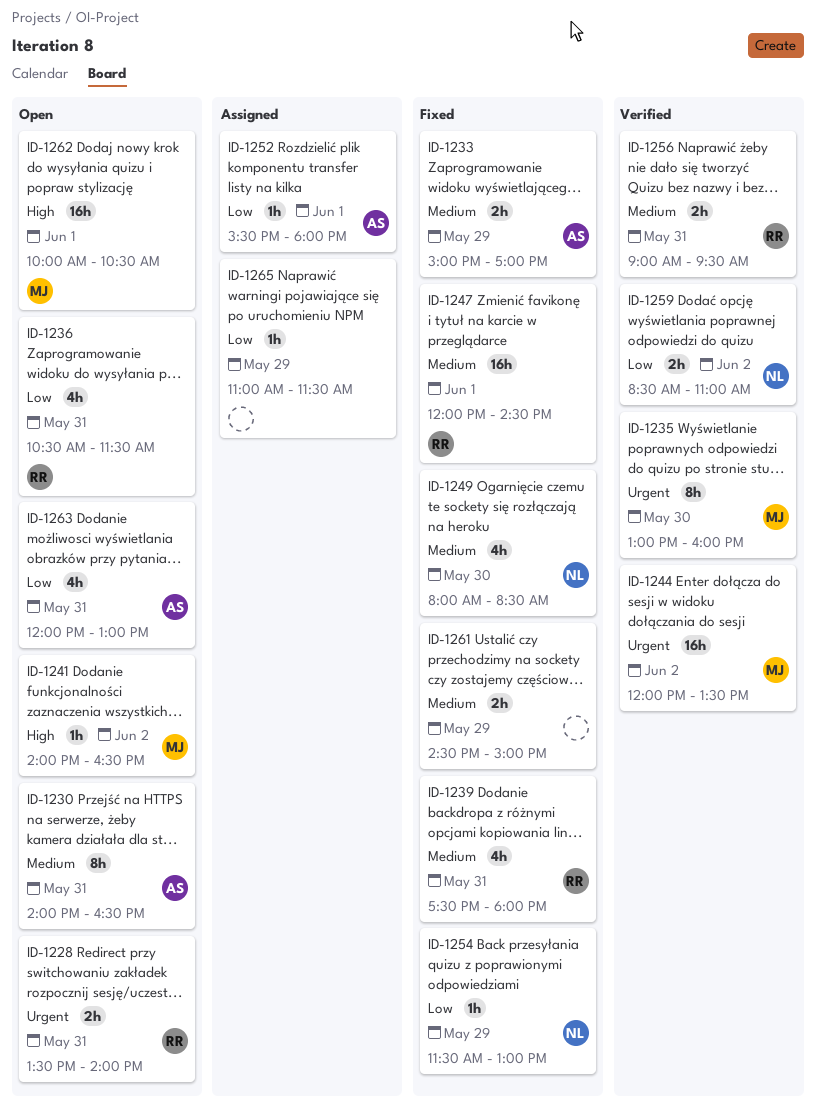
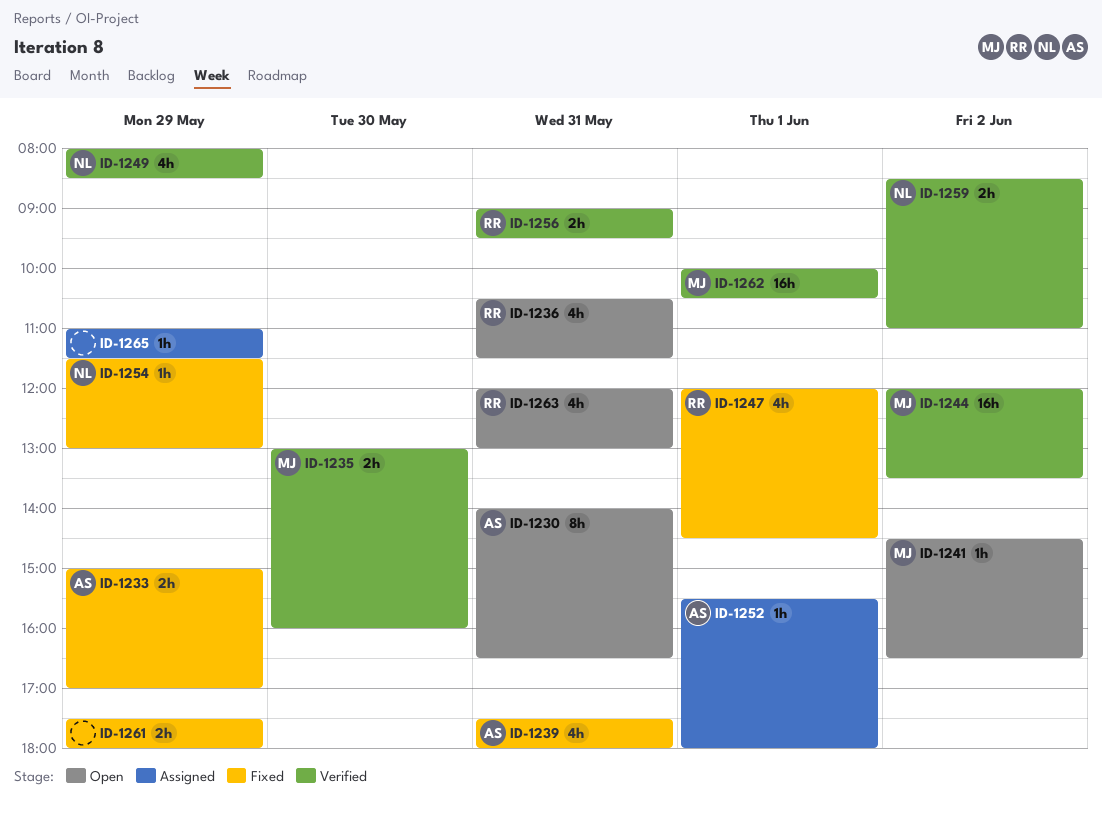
ID-1228: present -> none
ID-1235, estimate: 8h -> 2h
ID-1239, owner: RR -> AS
ID-1241, begins: 14:00 -> 14:30
ID-1247, estimate: 16h -> 4h
ID-1249, status: Fixed -> Verified
ID-1249, day: May 30 -> May 29
ID-1261, begins: 14:30 -> 17:30
ID-1261, ends: 15:00 -> 18:00
ID-1262, status: Open -> Verified
ID-1263, owner: AS -> RR

